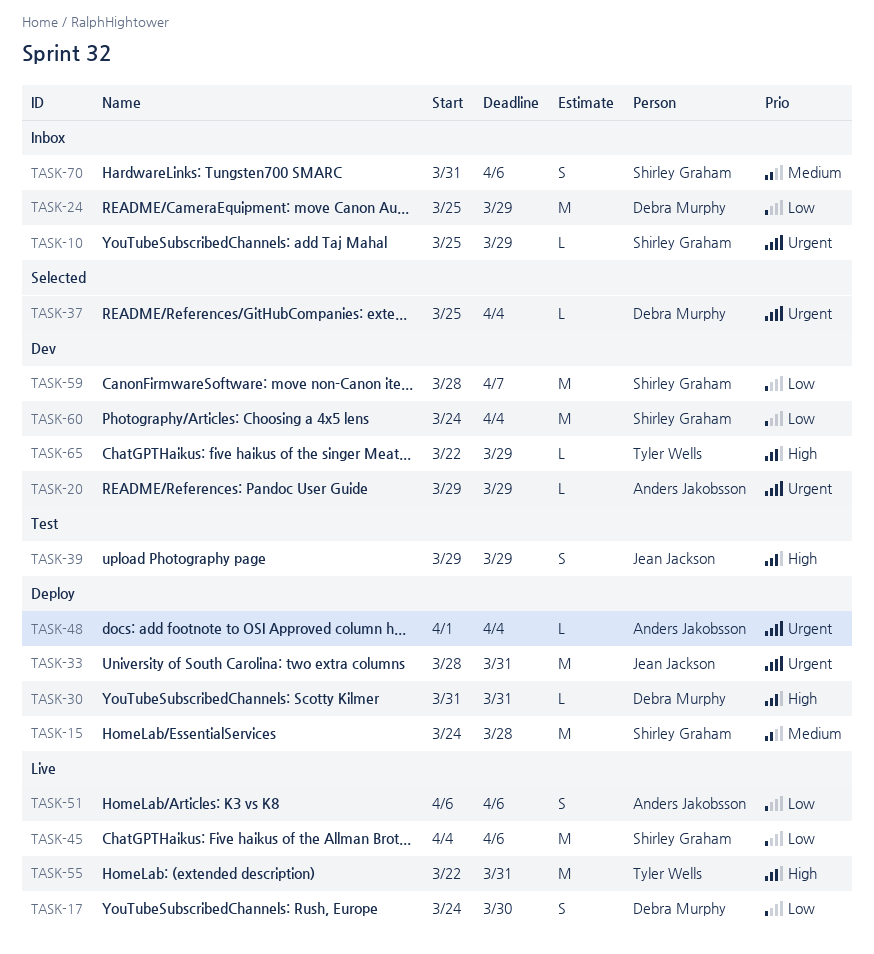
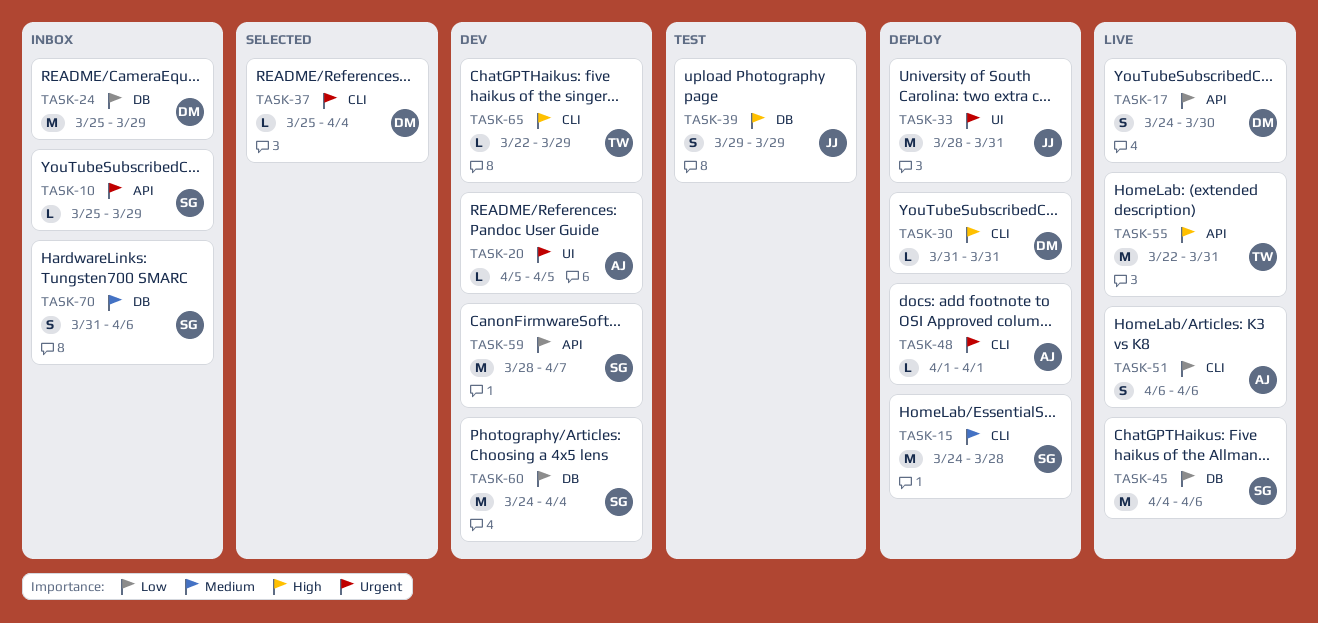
TASK-20, start: Mar 29 -> Apr 5
TASK-20, due: Mar 29 -> Apr 5
TASK-48, due: Apr 4 -> Apr 1

